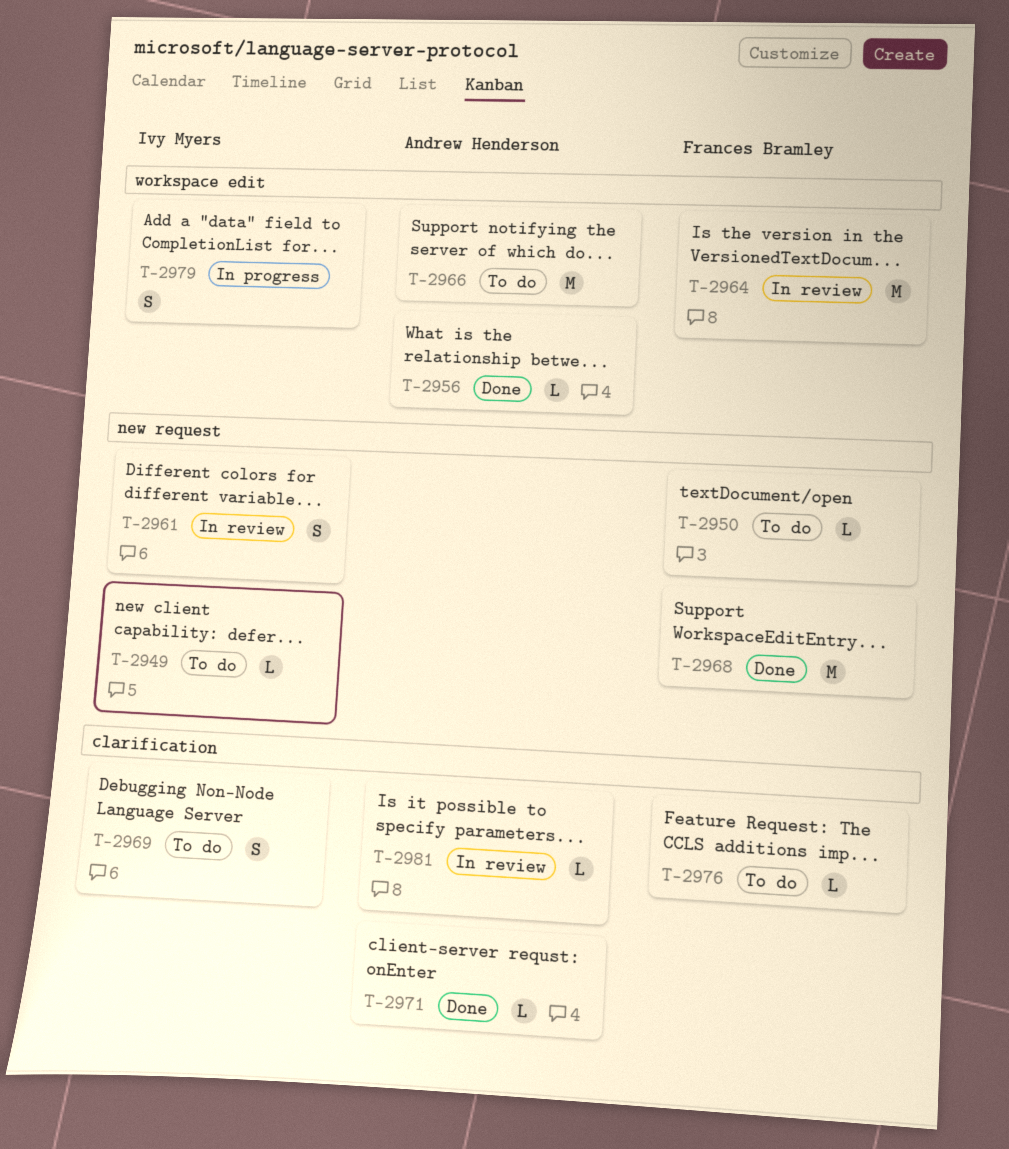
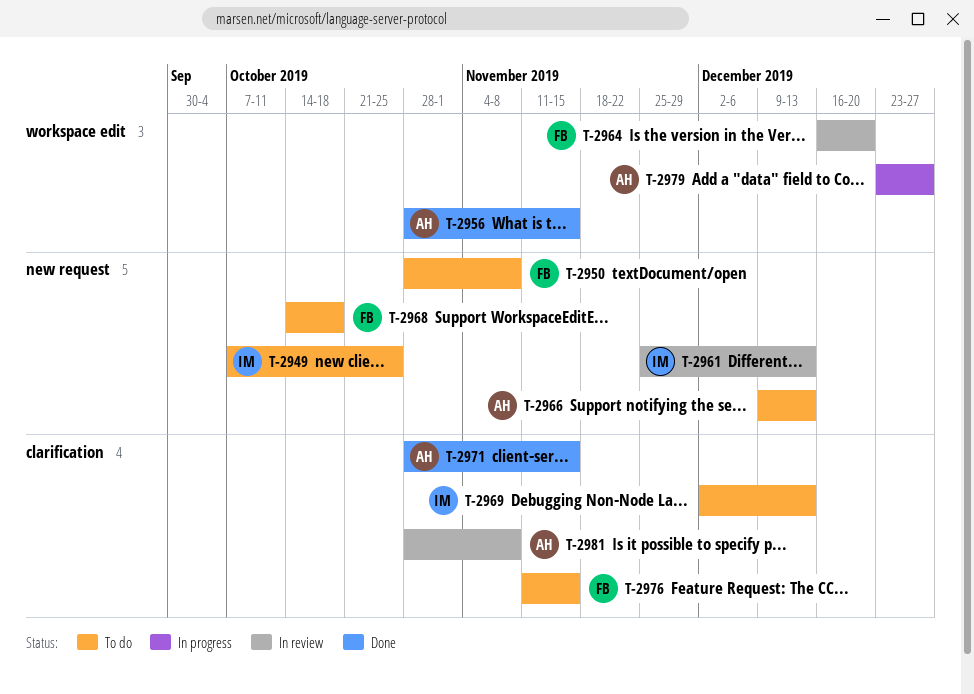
T-2966, label: workspace edit -> new request
T-2968, status: Done -> To do
T-2979, owner: Ivy Myers -> Andrew Henderson

